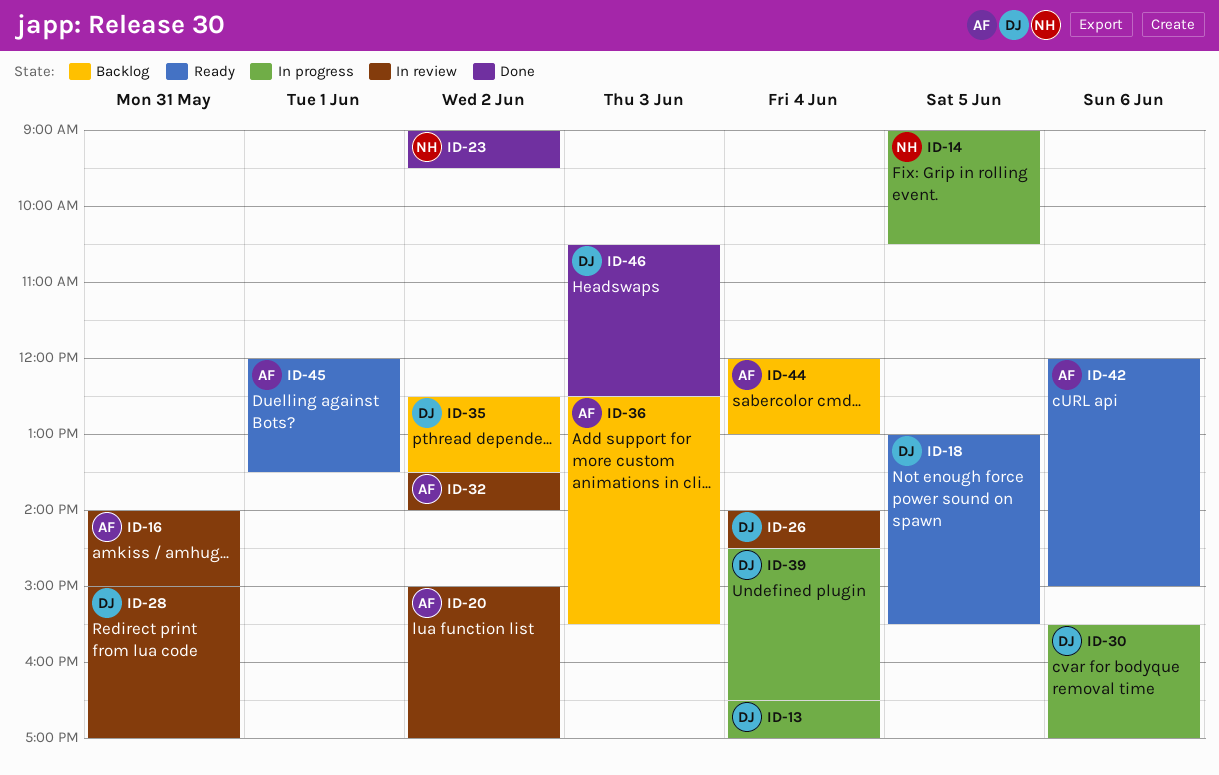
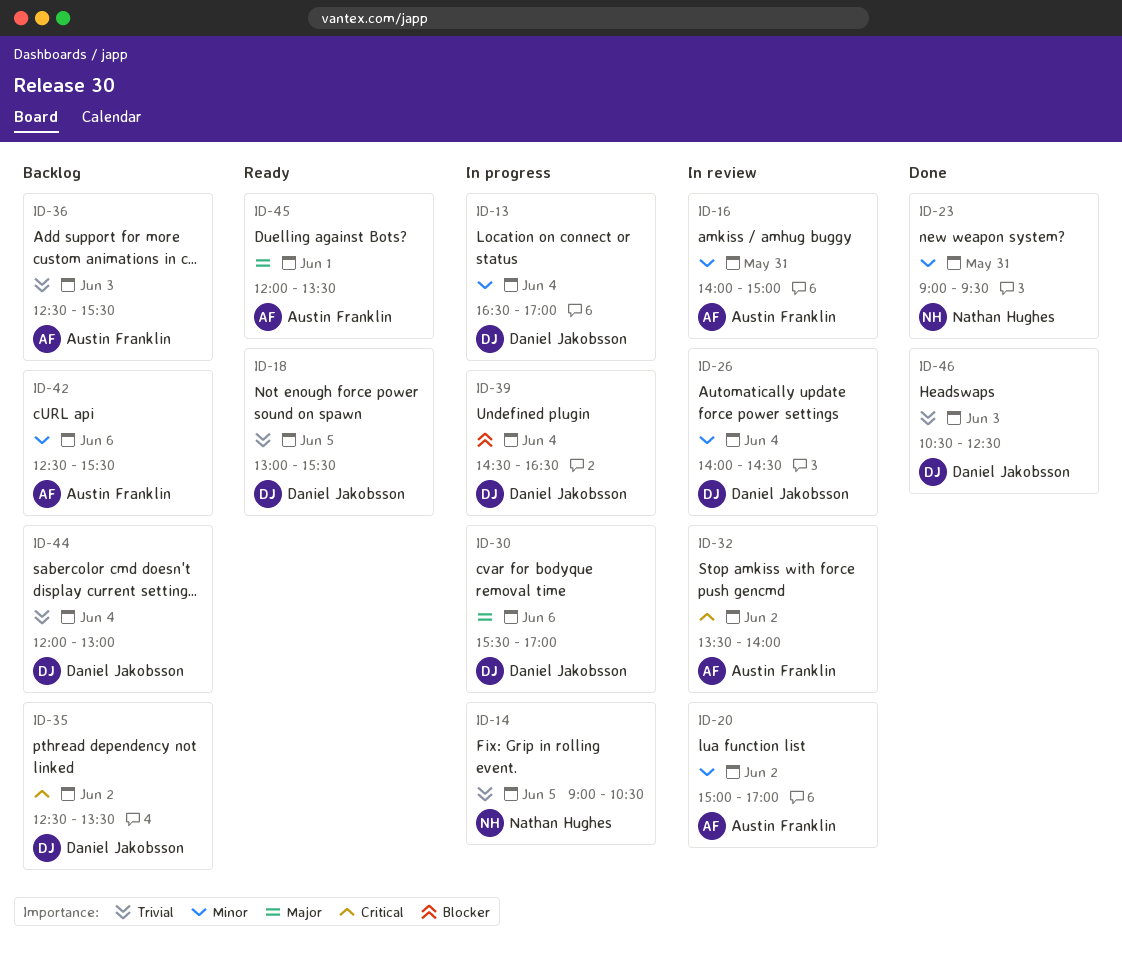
ID-23, day: Jun 2 -> May 31
ID-28: present -> none
ID-42, status: Ready -> Backlog
ID-42, begins: 12:00 -> 12:30
ID-42, ends: 15:00 -> 15:30
ID-44, owner: Austin Franklin -> Daniel Jakobsson

